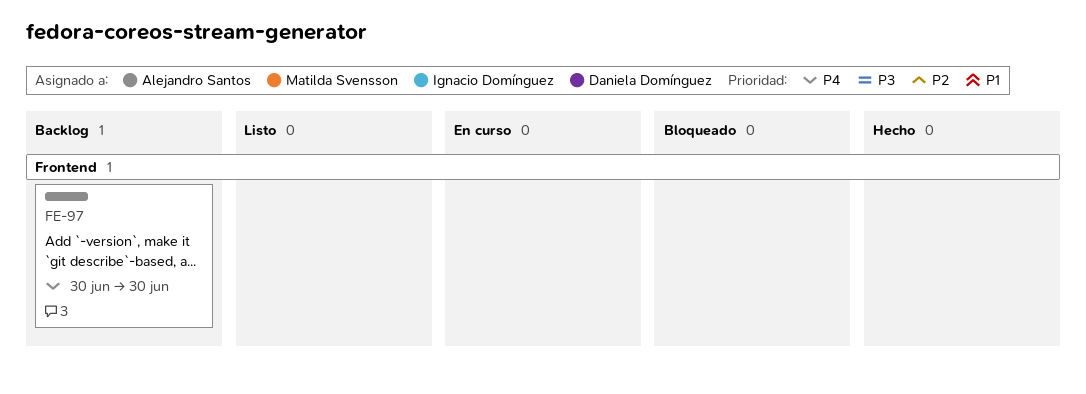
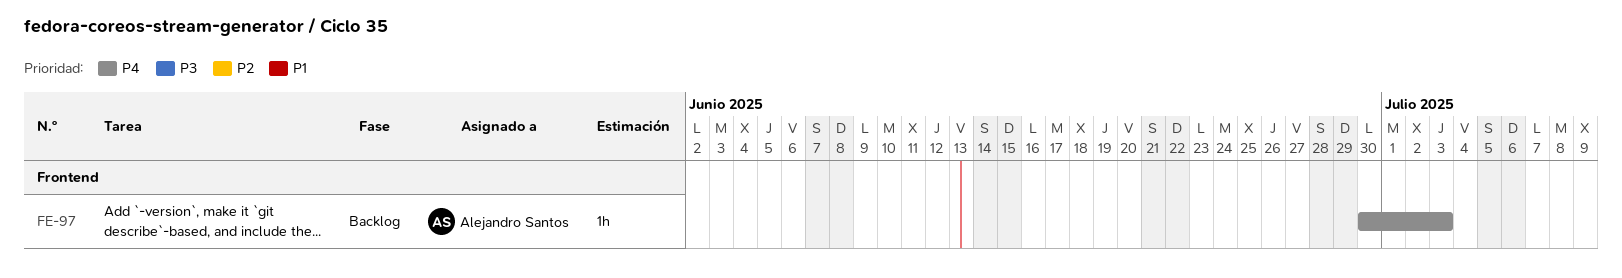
FE-97, due: Jun 30 -> Jul 3

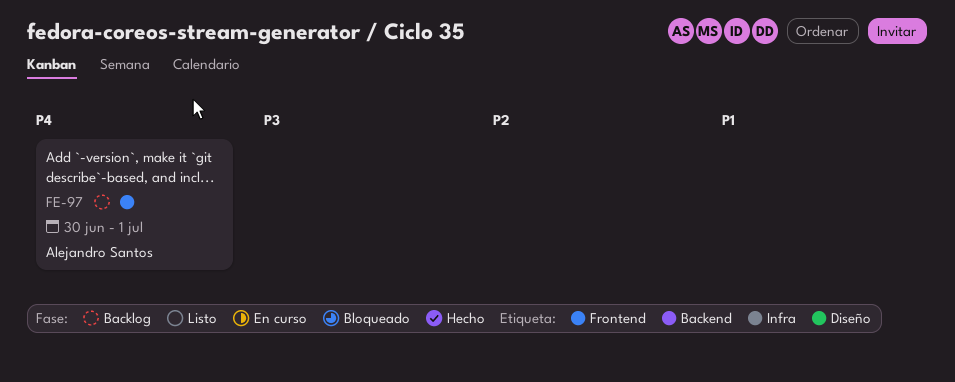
FE-97, due: Jul 3 -> Jul 1

